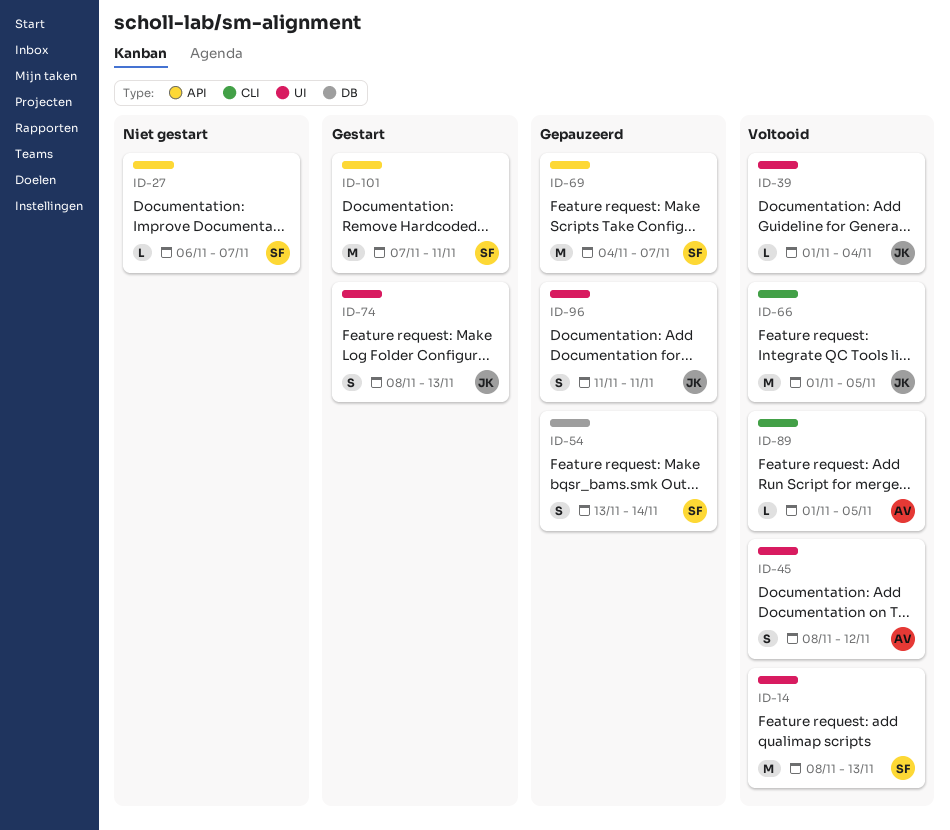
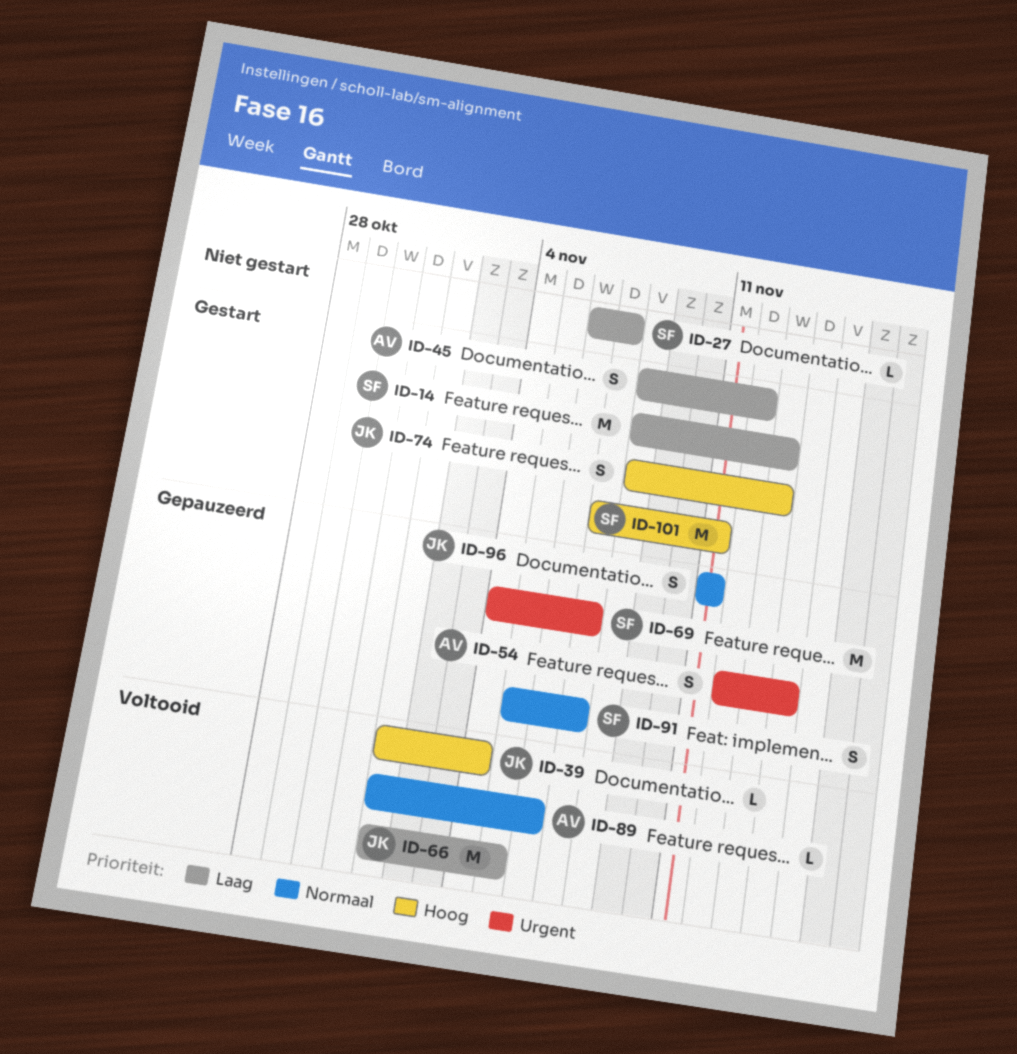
ID-14, status: Voltooid -> Gestart
ID-45, status: Voltooid -> Gestart
ID-54, owner: SF -> AV
ID-54, start: Nov 13 -> Nov 12
ID-89, due: Nov 5 -> Nov 6
ID-91: none -> present

